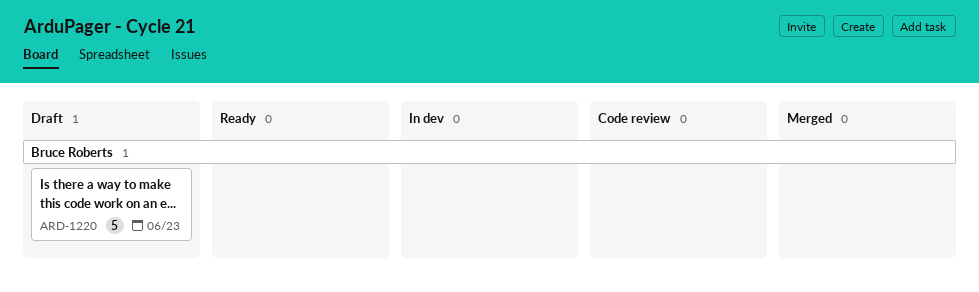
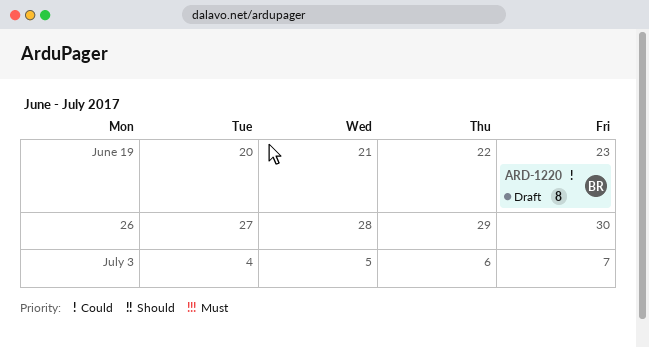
ARD-1220, estimate: 5 -> 8

